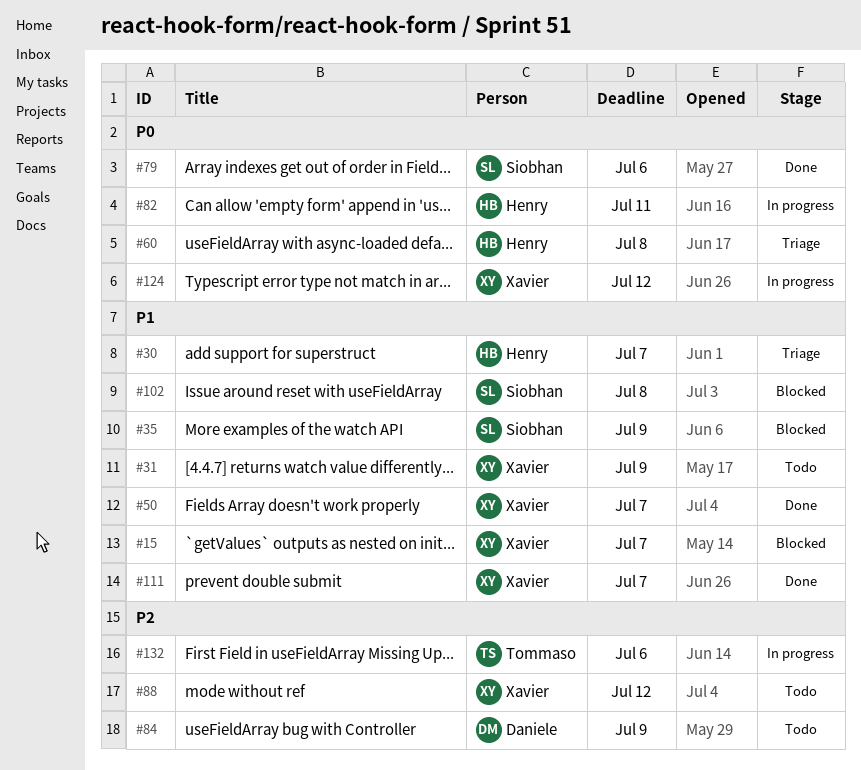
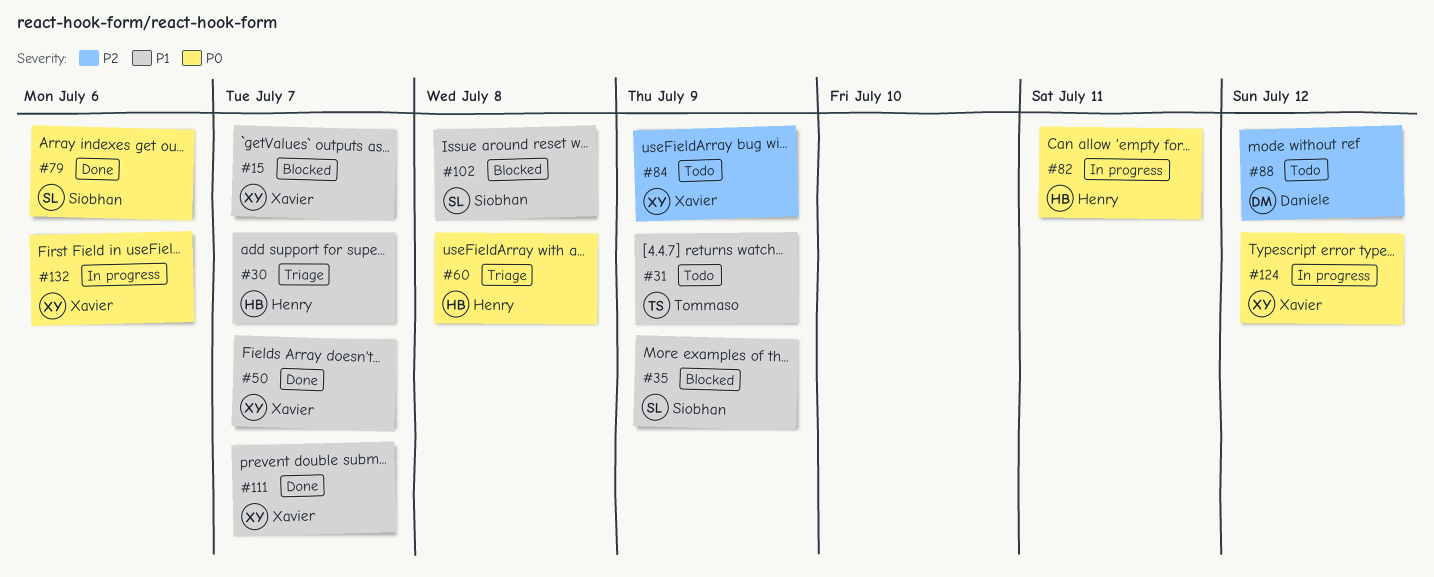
#31, owner: Xavier -> Tommaso
#84, owner: Daniele -> Xavier
#88, owner: Xavier -> Daniele
#132, owner: Tommaso -> Xavier
#132, priority: P2 -> P0

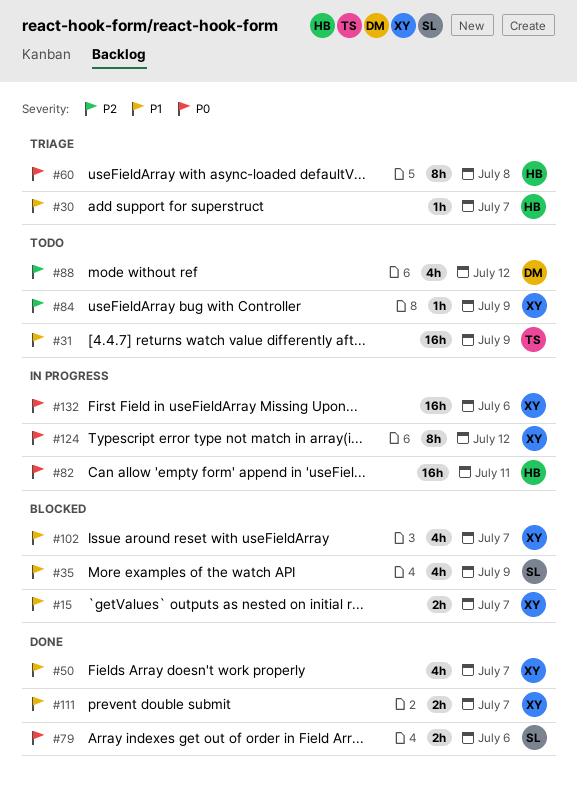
#102, owner: Siobhan -> Xavier
#102, due: Jul 8 -> Jul 7

